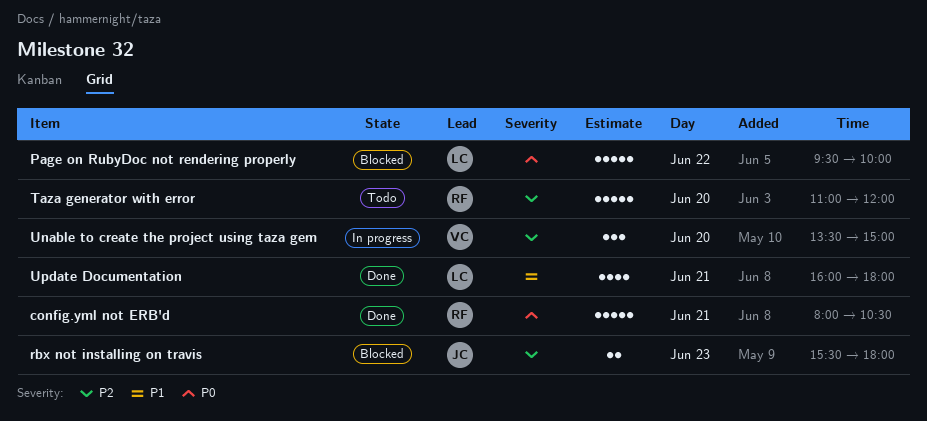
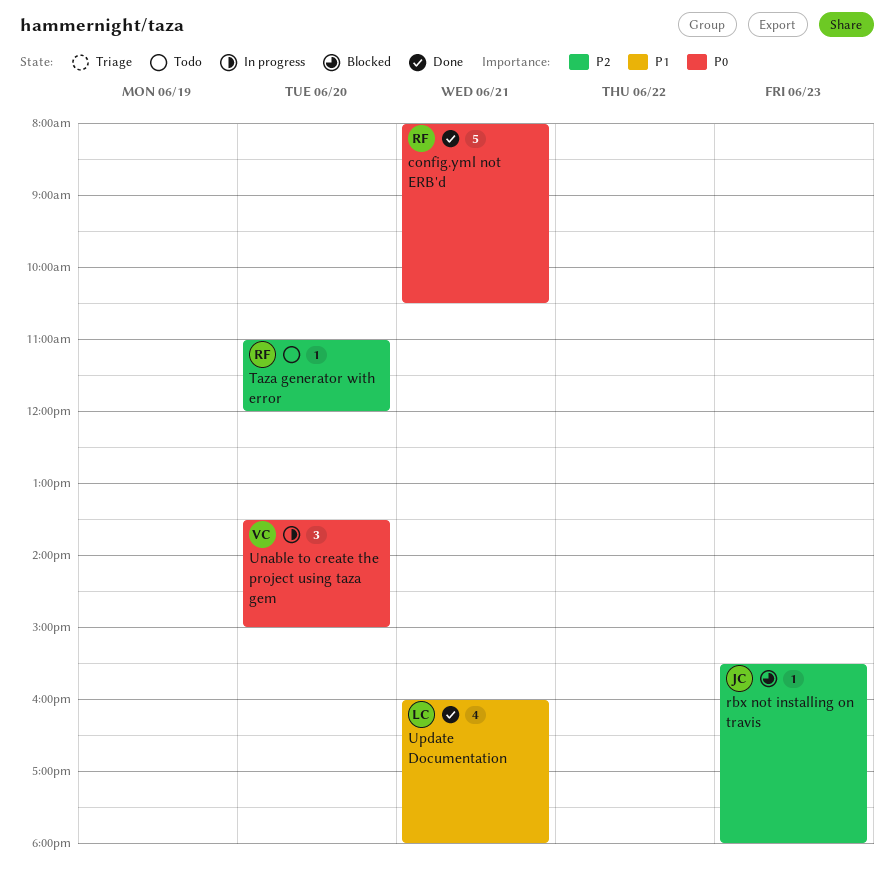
Page on RubyDoc not rendering properly: present -> none
rbx not installing on travis, estimate: 2 -> 1
Taza generator with error, estimate: 5 -> 1
Unable to create the project using taza gem, priority: P2 -> P0

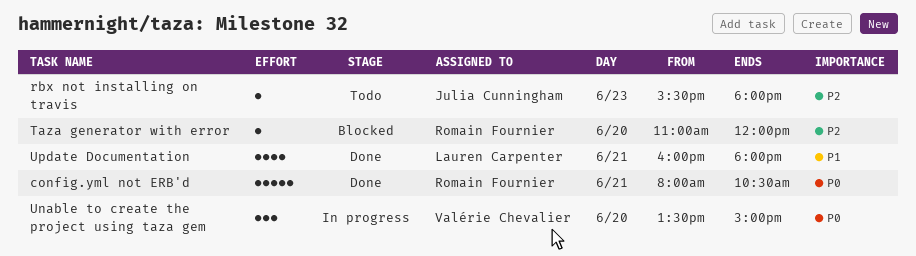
rbx not installing on travis, status: Blocked -> Todo
Taza generator with error, status: Todo -> Blocked

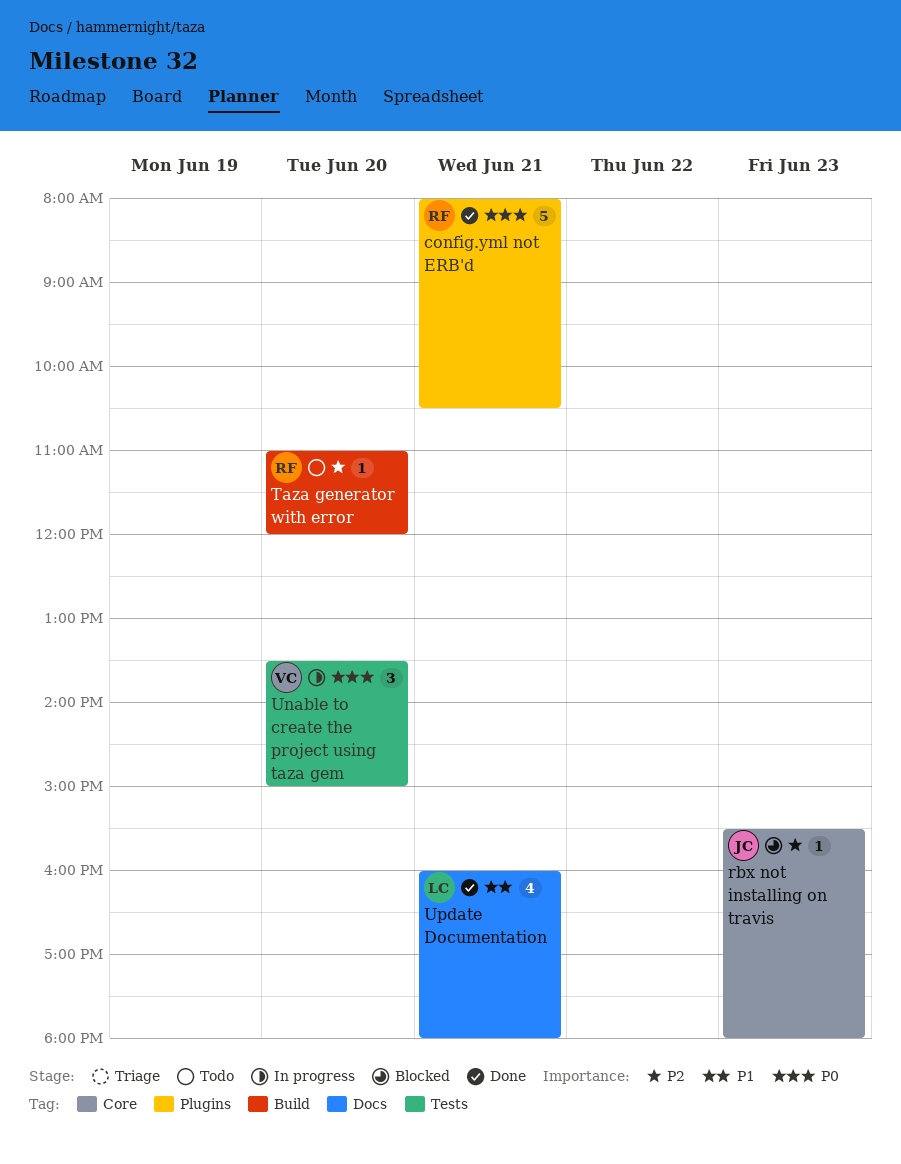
rbx not installing on travis, status: Todo -> Blocked
Taza generator with error, status: Blocked -> Todo

